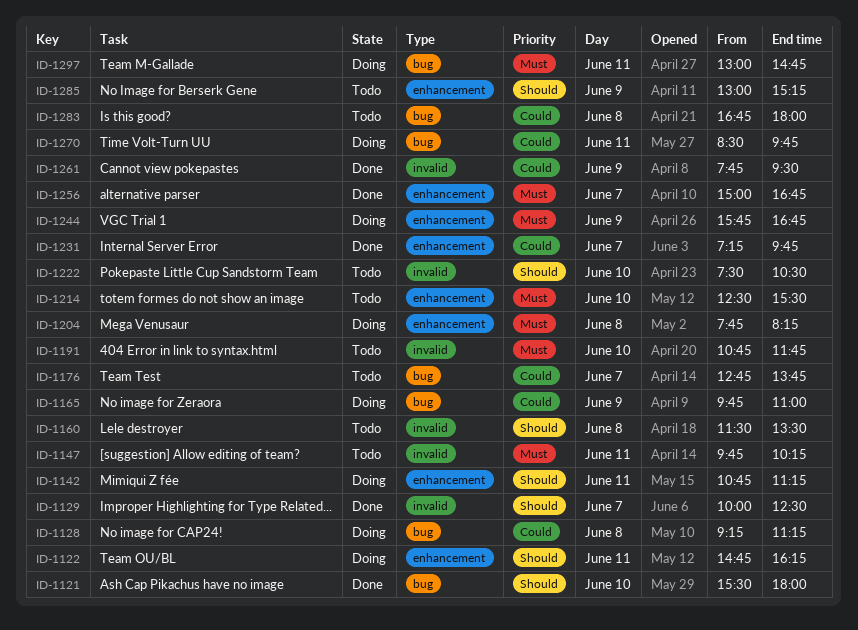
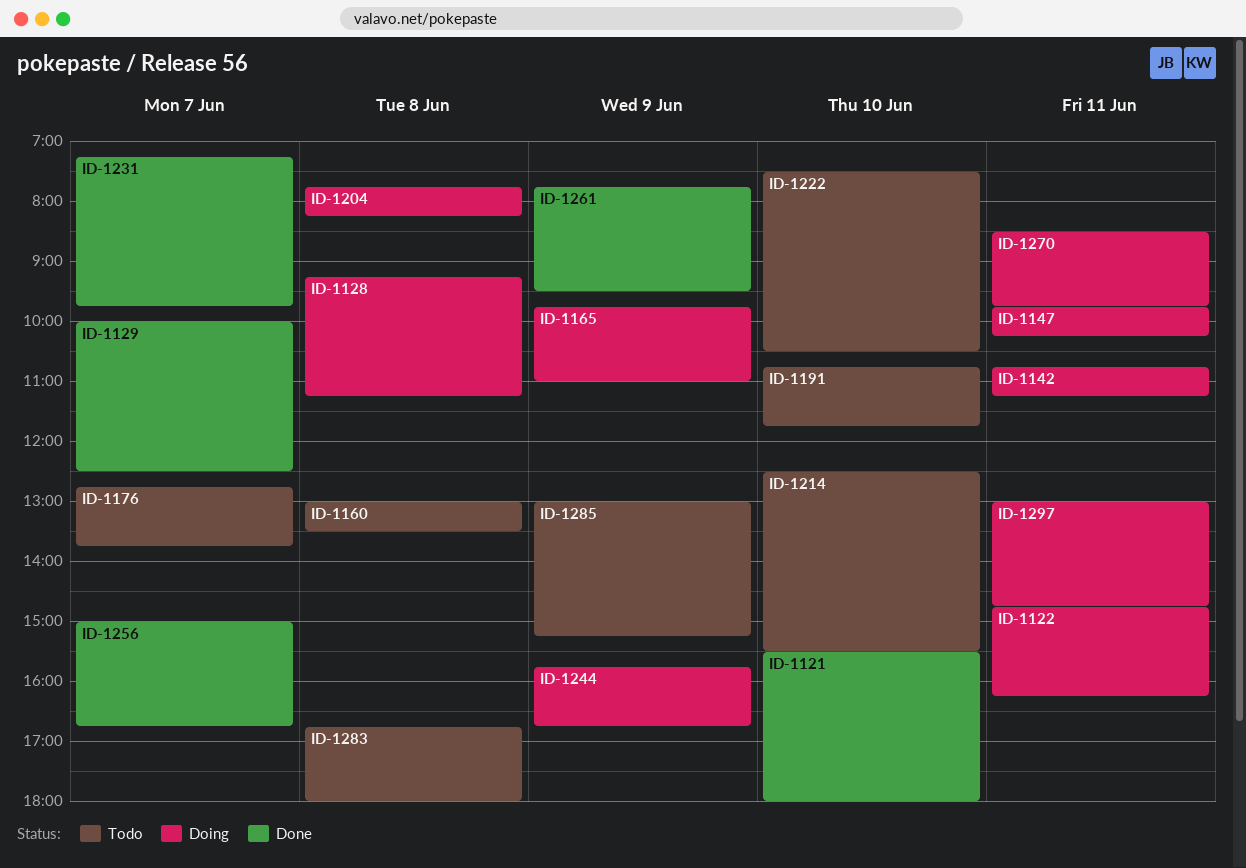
ID-1147, status: Todo -> Doing
ID-1160, begins: 11:30 -> 13:00

